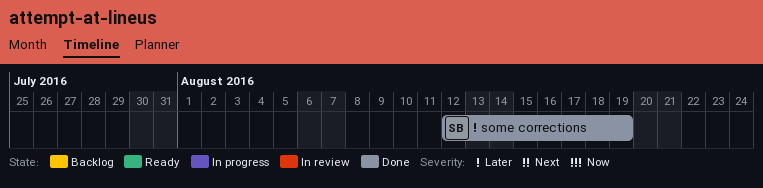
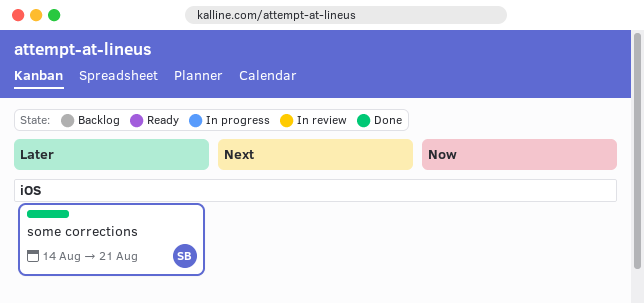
some corrections, start: Aug 12 -> Aug 14
some corrections, due: Aug 19 -> Aug 21

